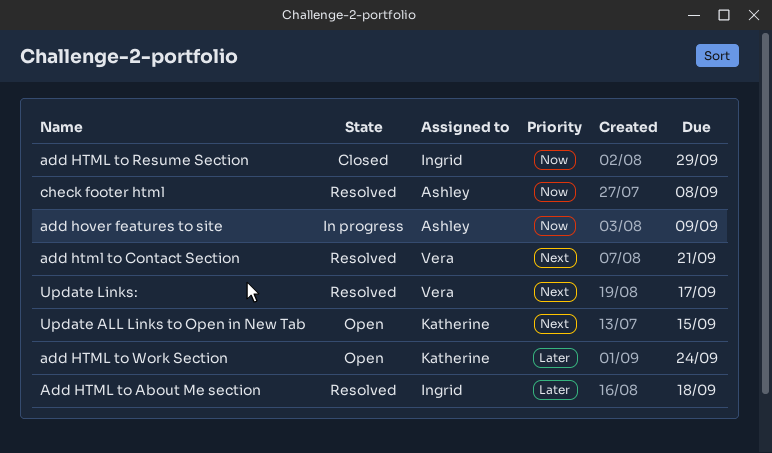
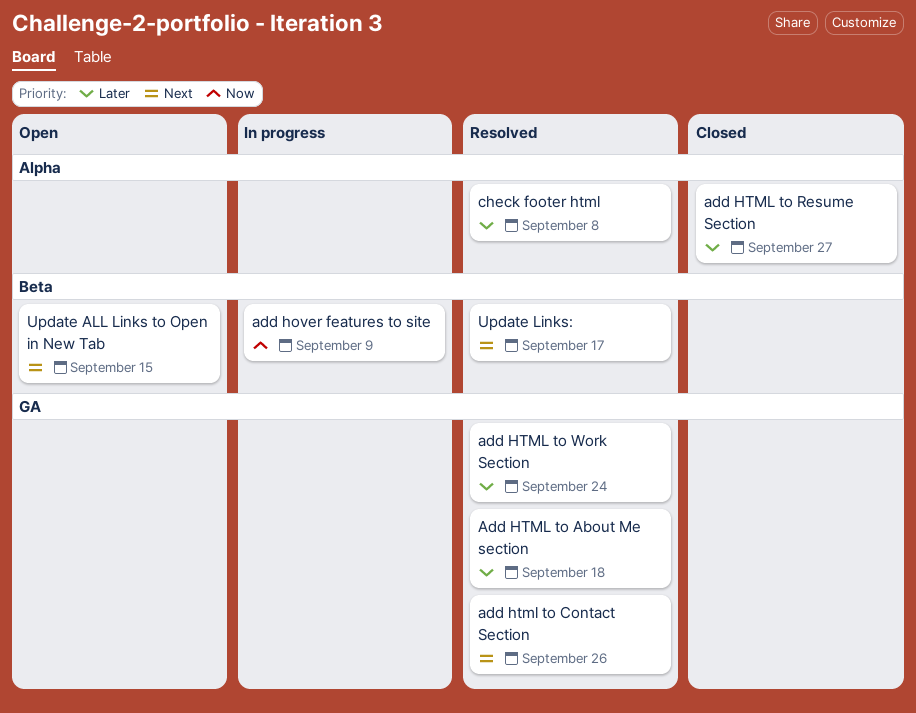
add html to Contact Section, due: Sep 21 -> Sep 26
add HTML to Resume Section, priority: Now -> Later
add HTML to Resume Section, due: Sep 29 -> Sep 27
add HTML to Work Section, status: Open -> Resolved
check footer html, priority: Now -> Later

